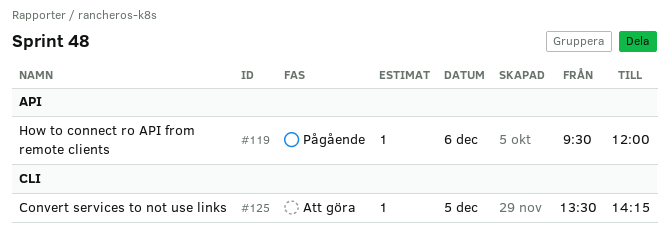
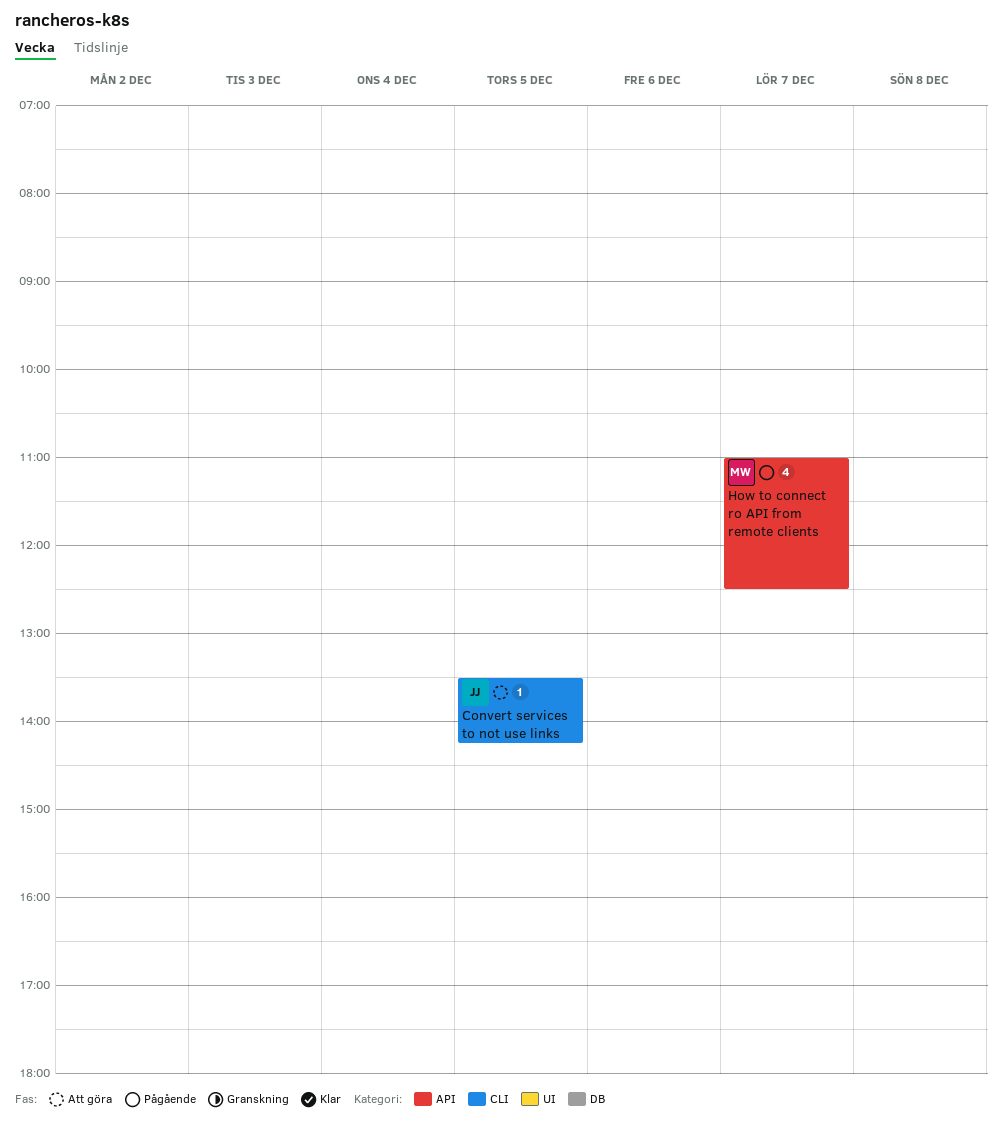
How to connect ro API from remote clients, estimate: 1 -> 4
How to connect ro API from remote clients, day: Dec 6 -> Dec 7
How to connect ro API from remote clients, begins: 09:30 -> 11:00
How to connect ro API from remote clients, ends: 12:00 -> 12:30

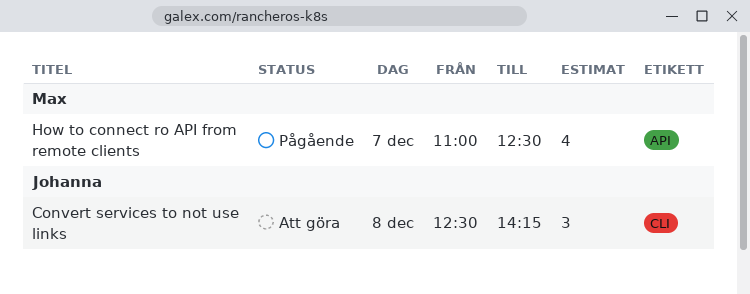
Convert services to not use links, estimate: 1 -> 3
Convert services to not use links, day: Dec 5 -> Dec 8
Convert services to not use links, begins: 13:30 -> 12:30

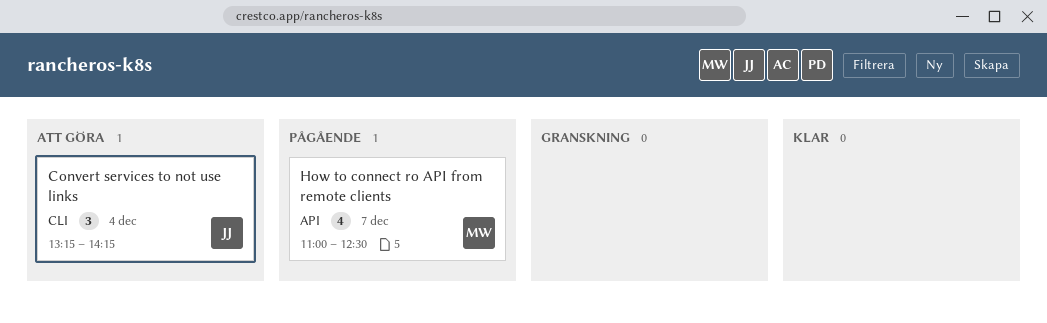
Convert services to not use links, day: Dec 8 -> Dec 4
Convert services to not use links, begins: 12:30 -> 13:15

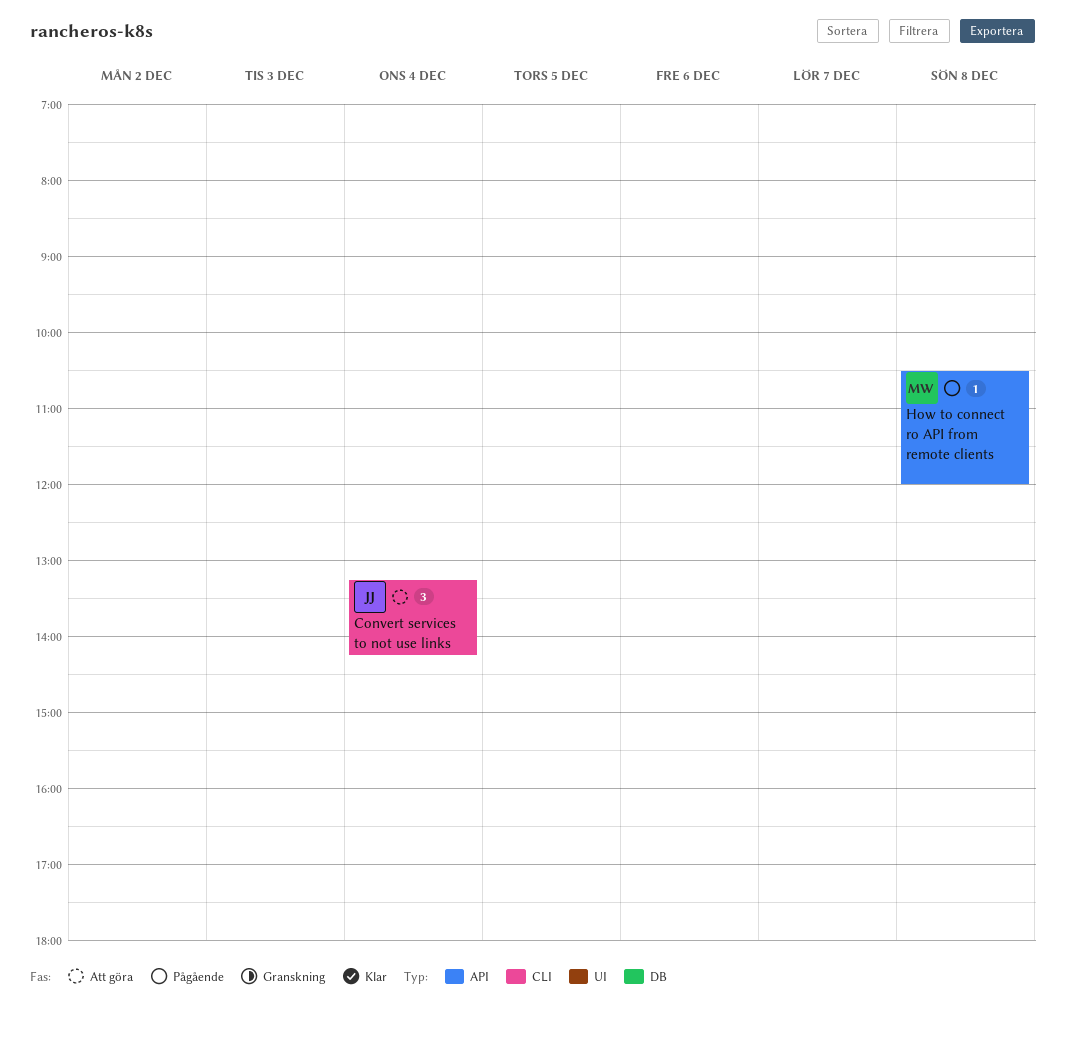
How to connect ro API from remote clients, estimate: 4 -> 1
How to connect ro API from remote clients, day: Dec 7 -> Dec 8
How to connect ro API from remote clients, begins: 11:00 -> 10:30
How to connect ro API from remote clients, ends: 12:30 -> 12:00

